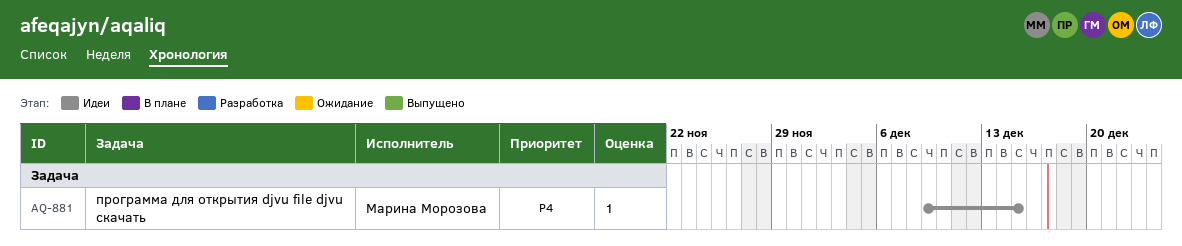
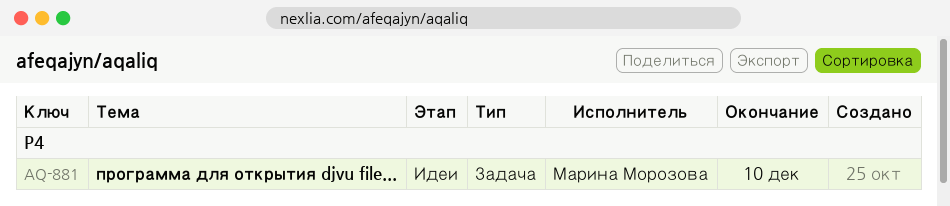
AQ-881, due: Dec 15 -> Dec 10

